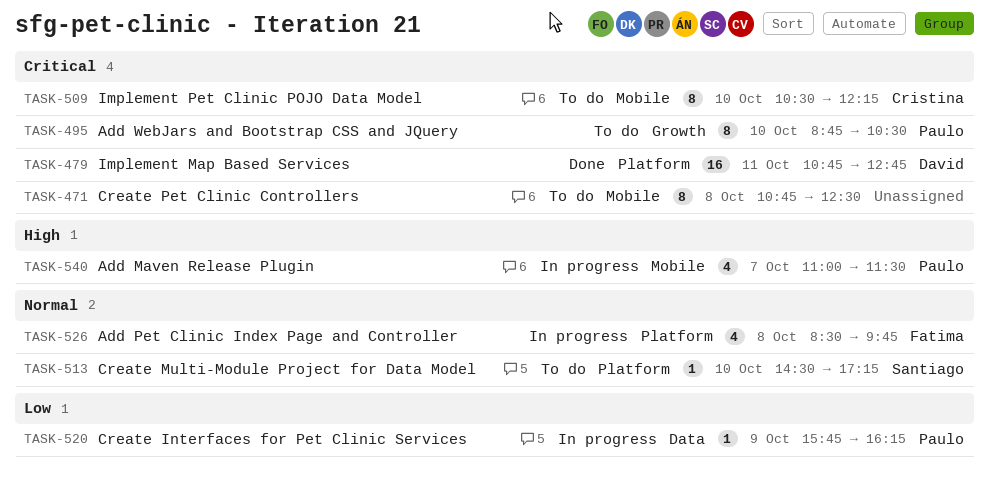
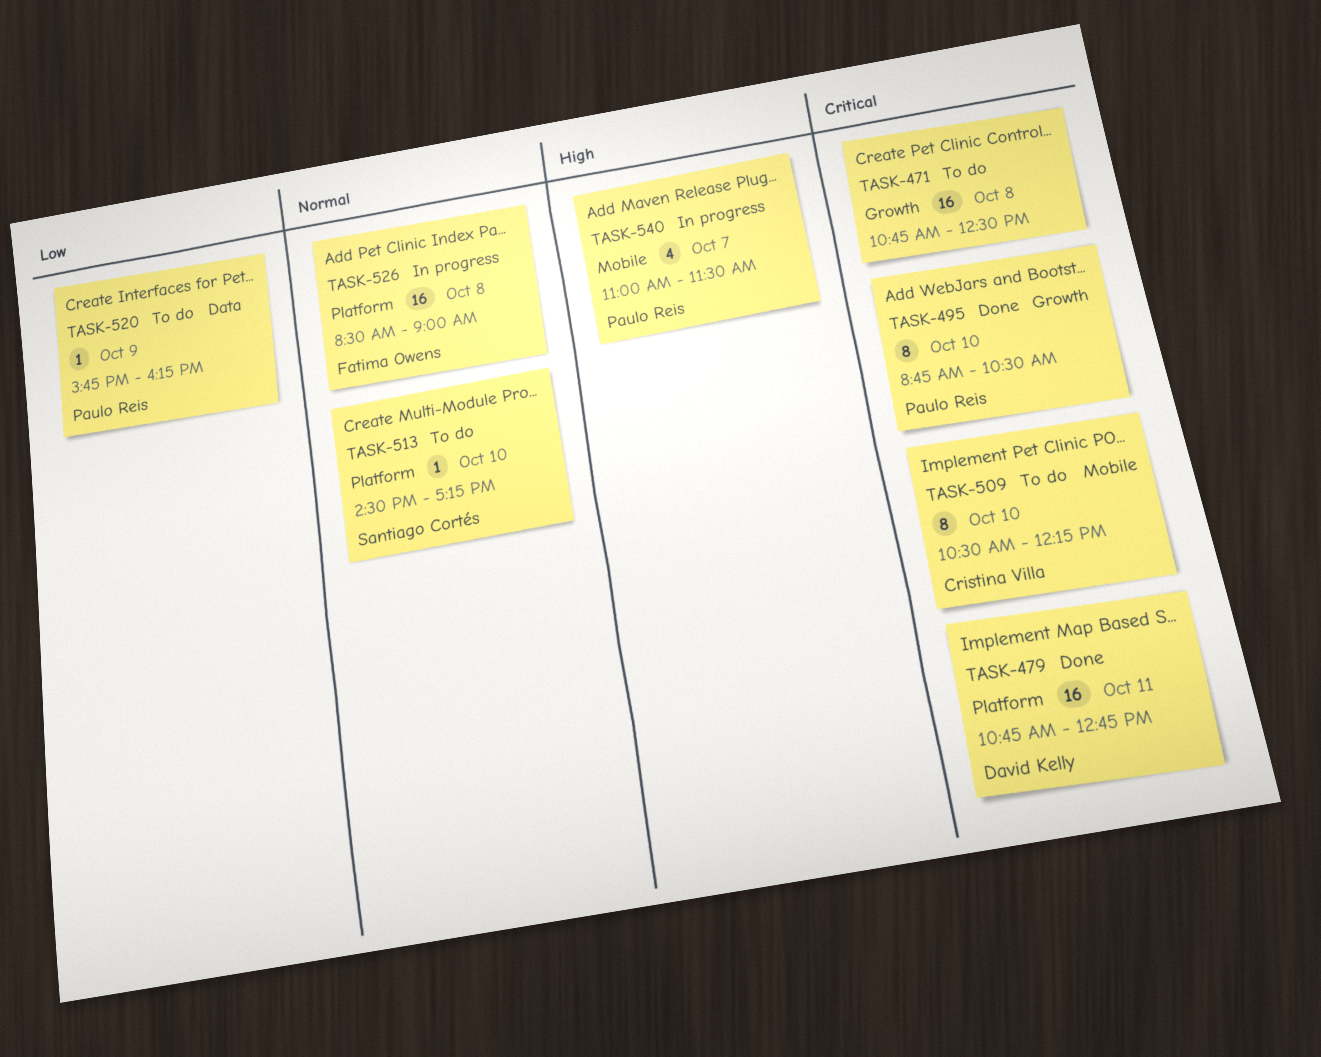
TASK-471, label: Mobile -> Growth
TASK-471, estimate: 8 -> 16
TASK-495, status: To do -> Done
TASK-520, status: In progress -> To do
TASK-526, estimate: 4 -> 16
TASK-526, ends: 09:45 -> 09:00

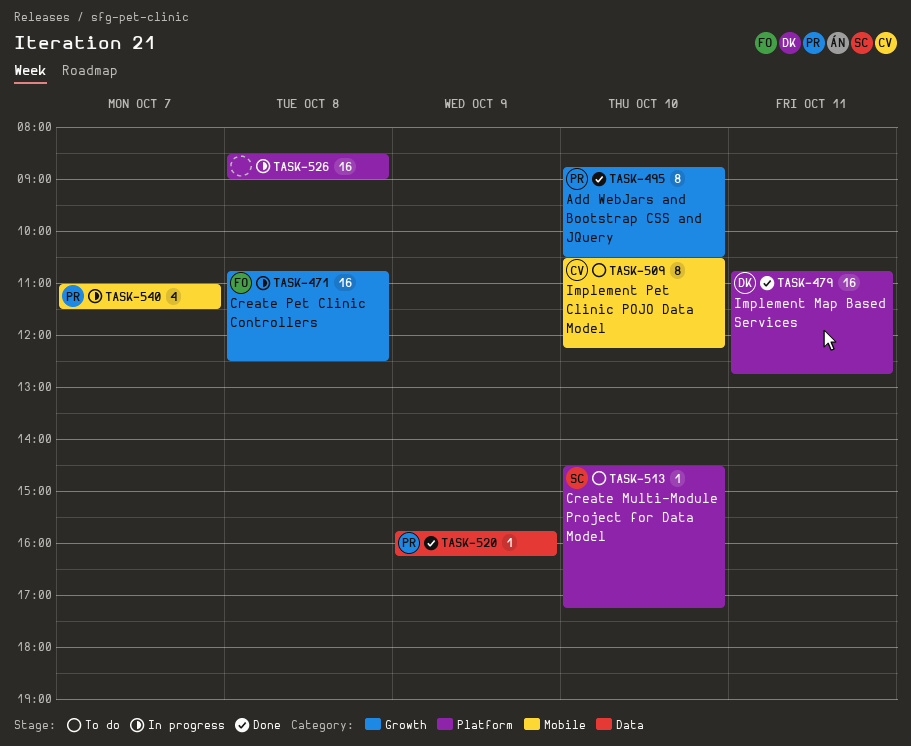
TASK-471, status: To do -> In progress
TASK-471, owner: none -> Fatima Owens
TASK-520, status: To do -> Done
TASK-526, owner: Fatima Owens -> none

